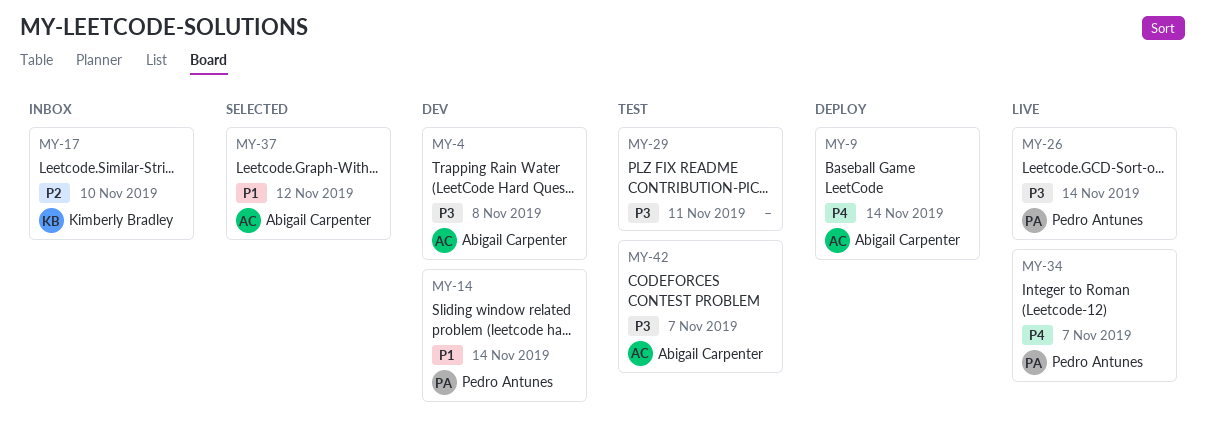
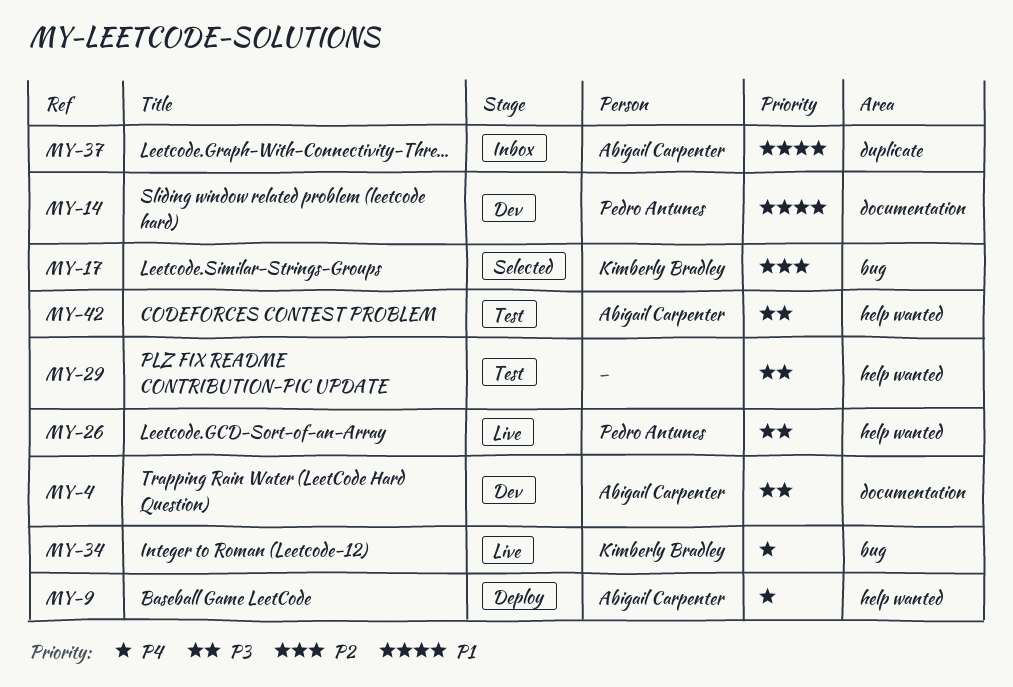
MY-17, status: Inbox -> Selected
MY-34, owner: Pedro Antunes -> Kimberly Bradley
MY-37, status: Selected -> Inbox

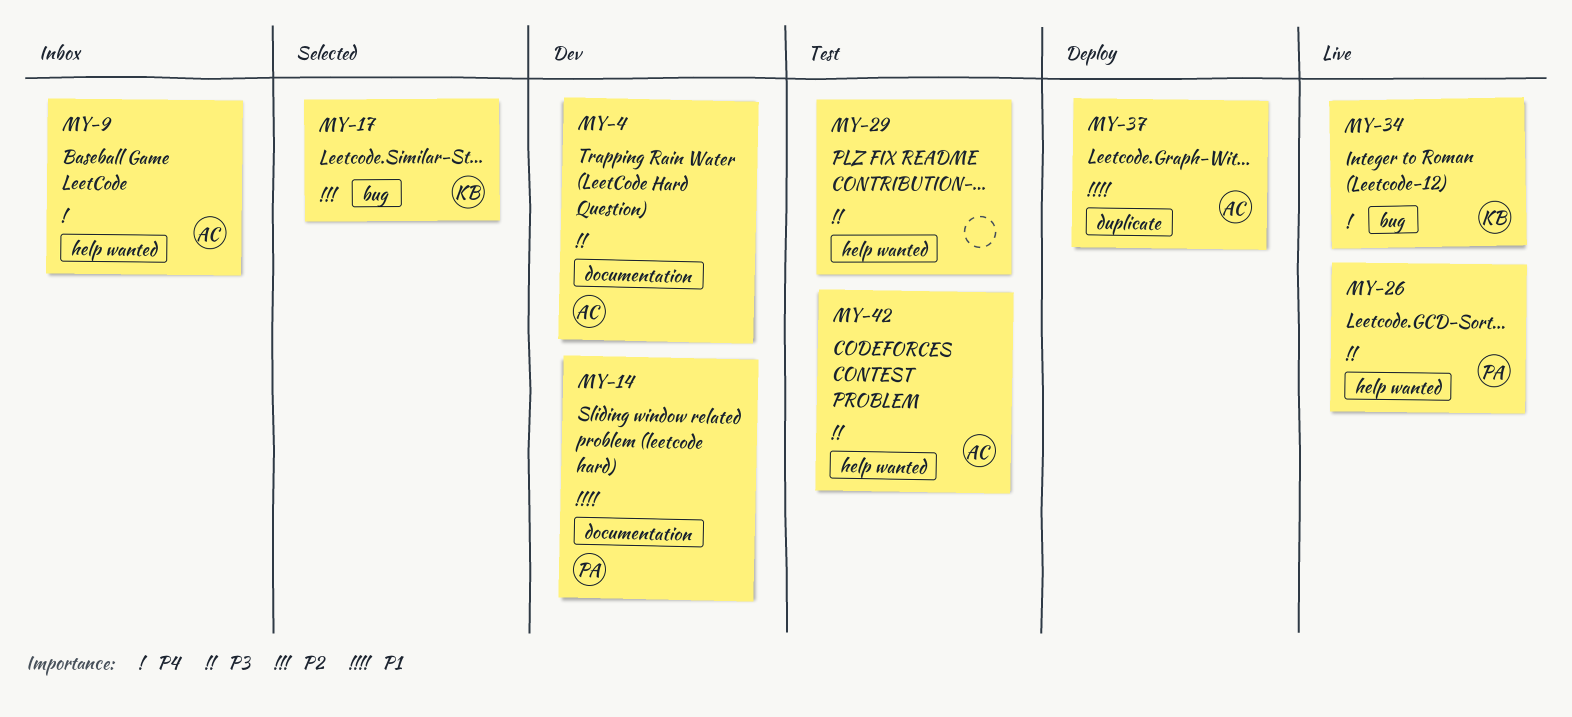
MY-9, status: Deploy -> Inbox
MY-37, status: Inbox -> Deploy

